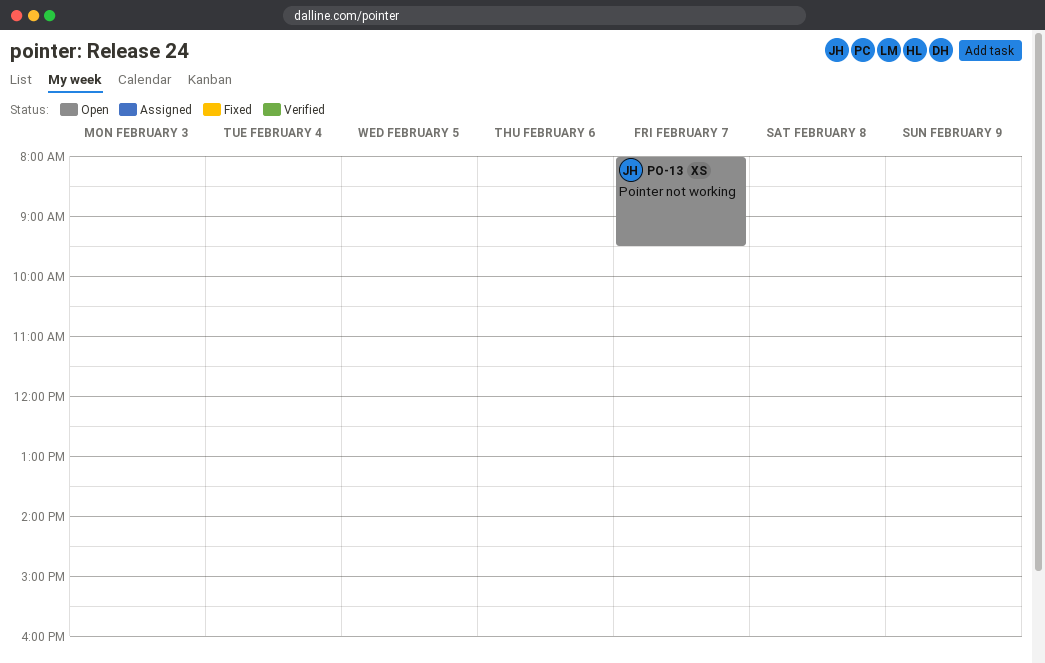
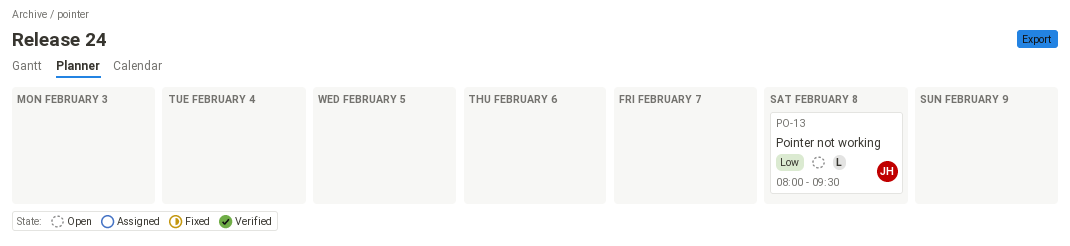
PO-13, estimate: XS -> L
PO-13, day: Feb 7 -> Feb 8

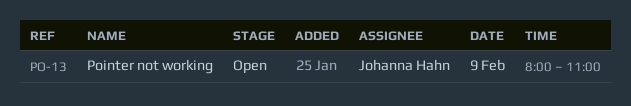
PO-13, day: Feb 8 -> Feb 9
PO-13, ends: 09:30 -> 11:00

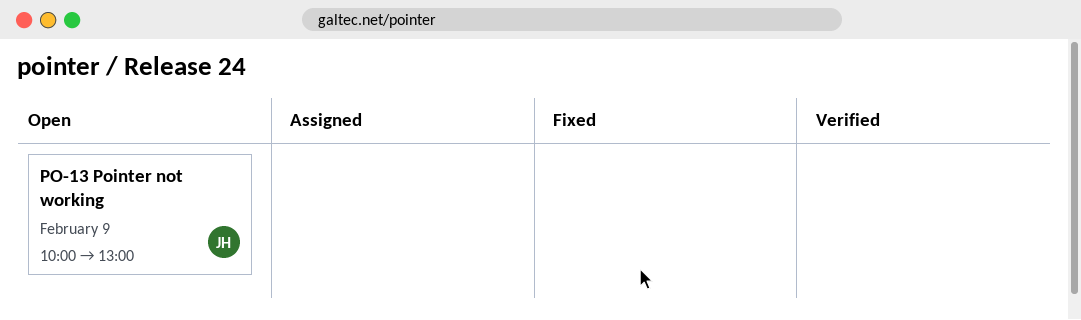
PO-13, begins: 08:00 -> 10:00
PO-13, ends: 11:00 -> 13:00

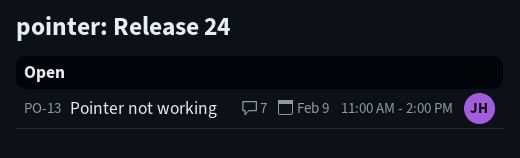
PO-13, begins: 10:00 -> 11:00
PO-13, ends: 13:00 -> 14:00

